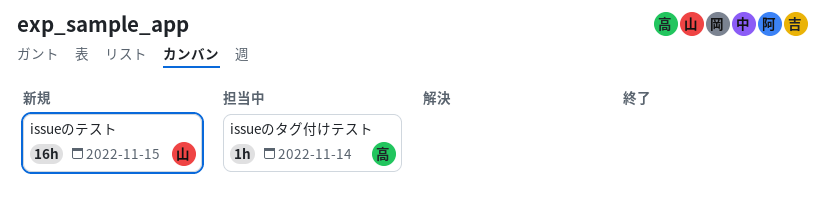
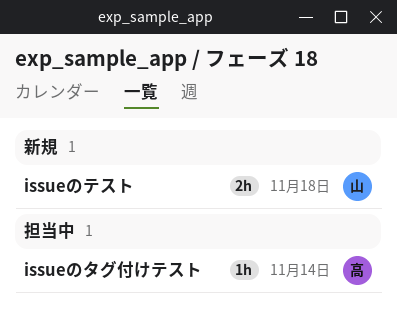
issueのテスト, estimate: 16h -> 2h
issueのテスト, due: Nov 15 -> Nov 18

